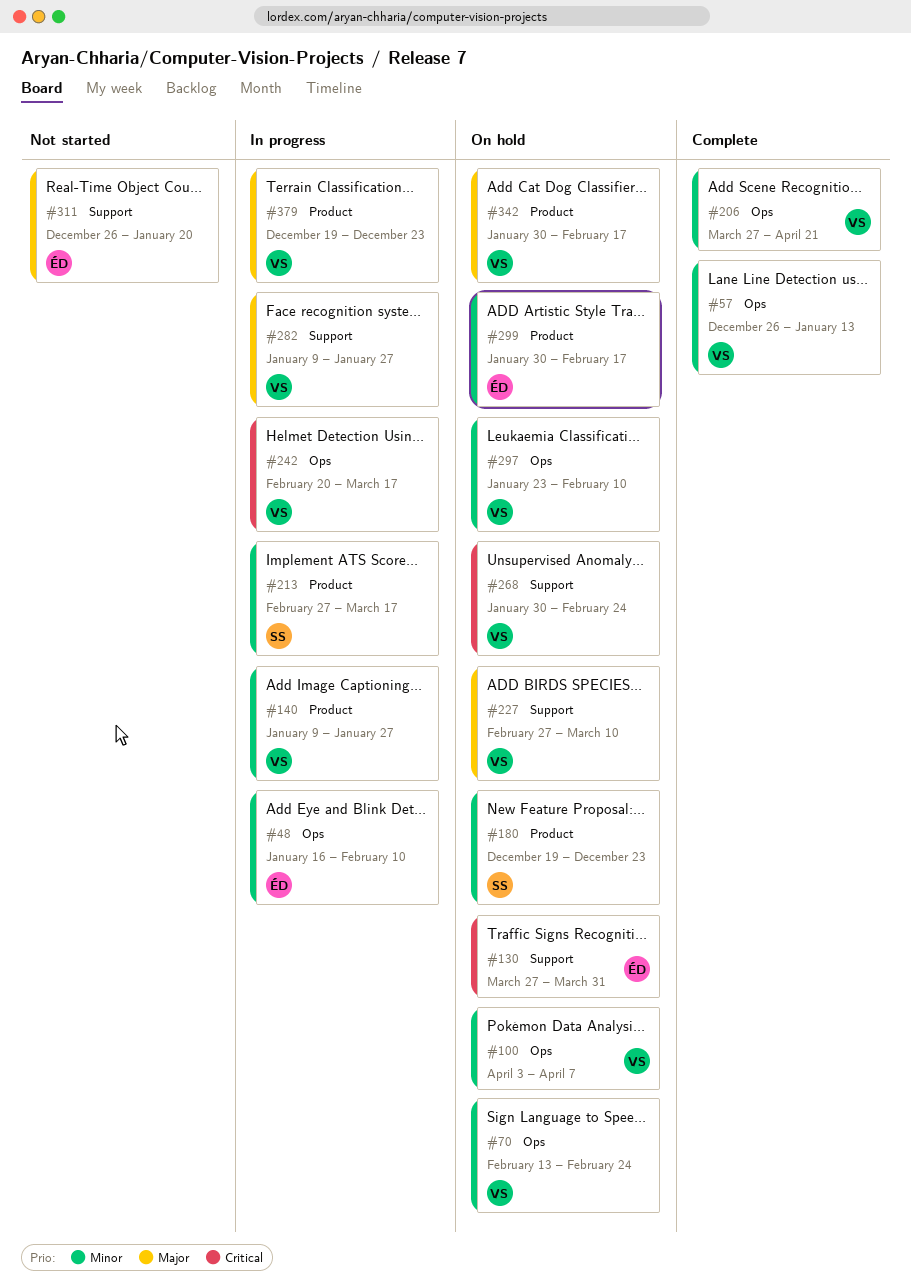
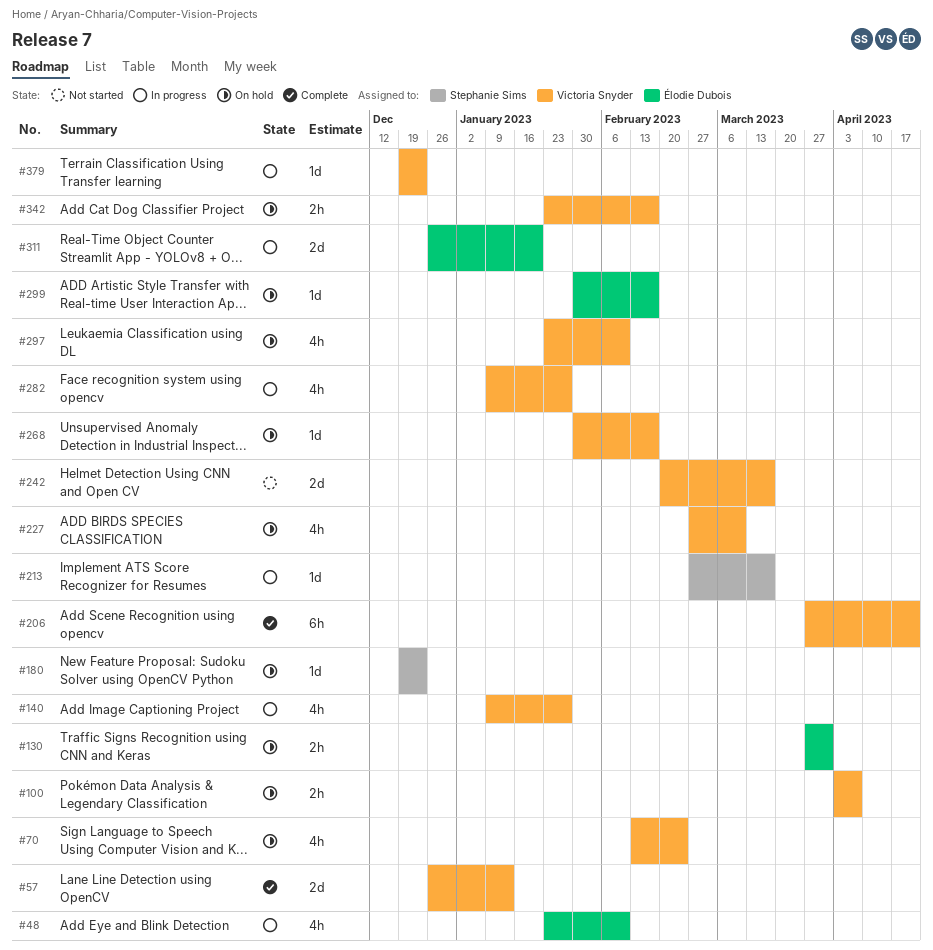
#48, start: Jan 16 -> Jan 23
#242, status: In progress -> Not started
#268, due: Feb 24 -> Feb 17
#311, status: Not started -> In progress
#342, start: Jan 30 -> Jan 23

